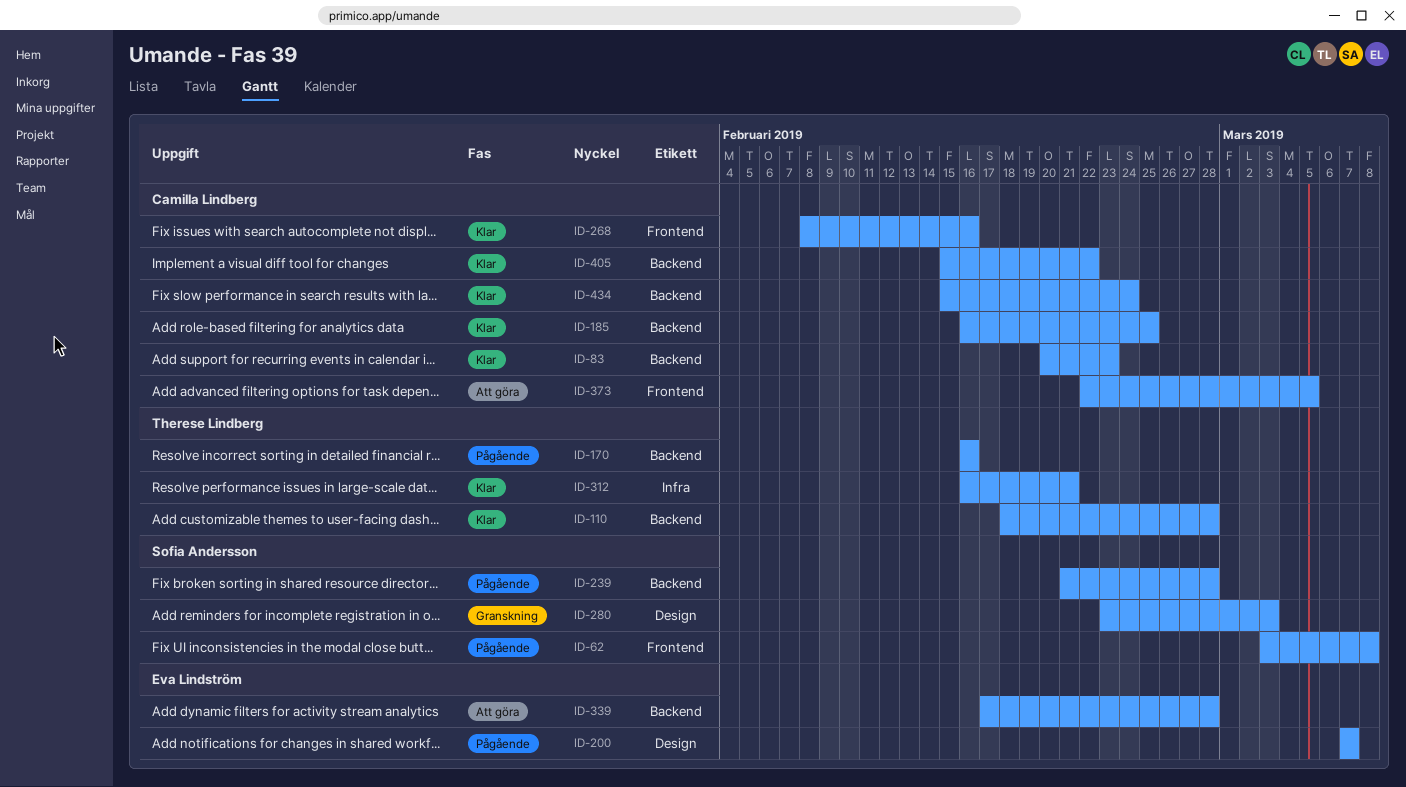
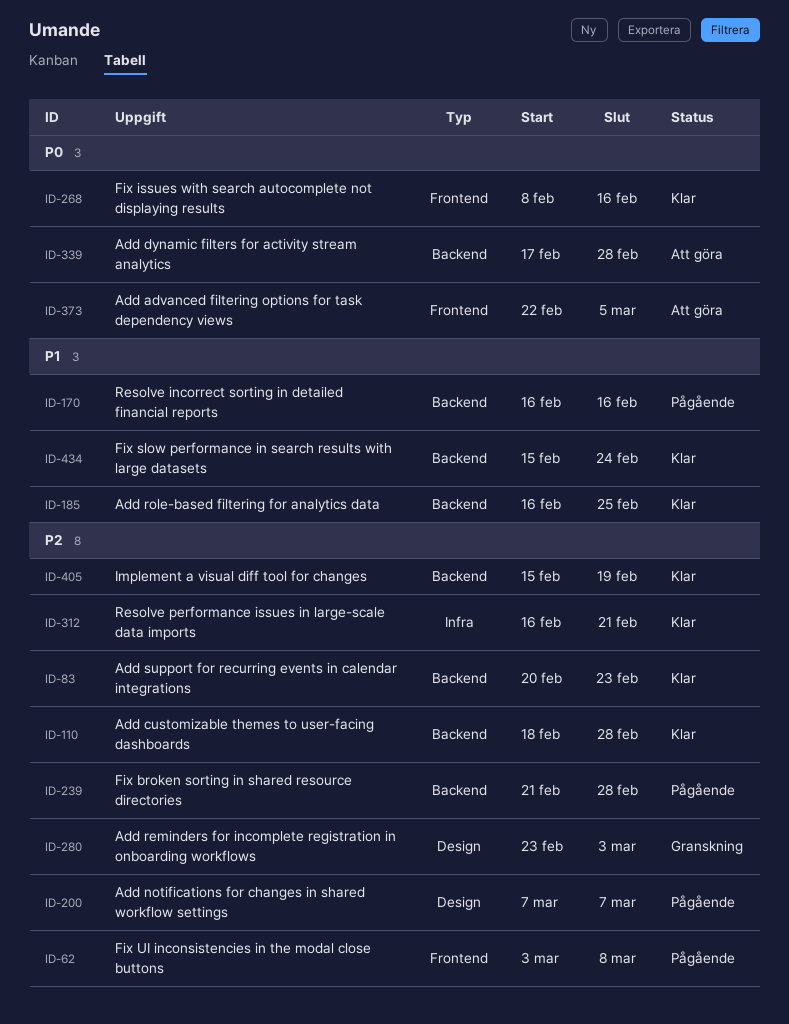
ID-405, due: Feb 22 -> Feb 19

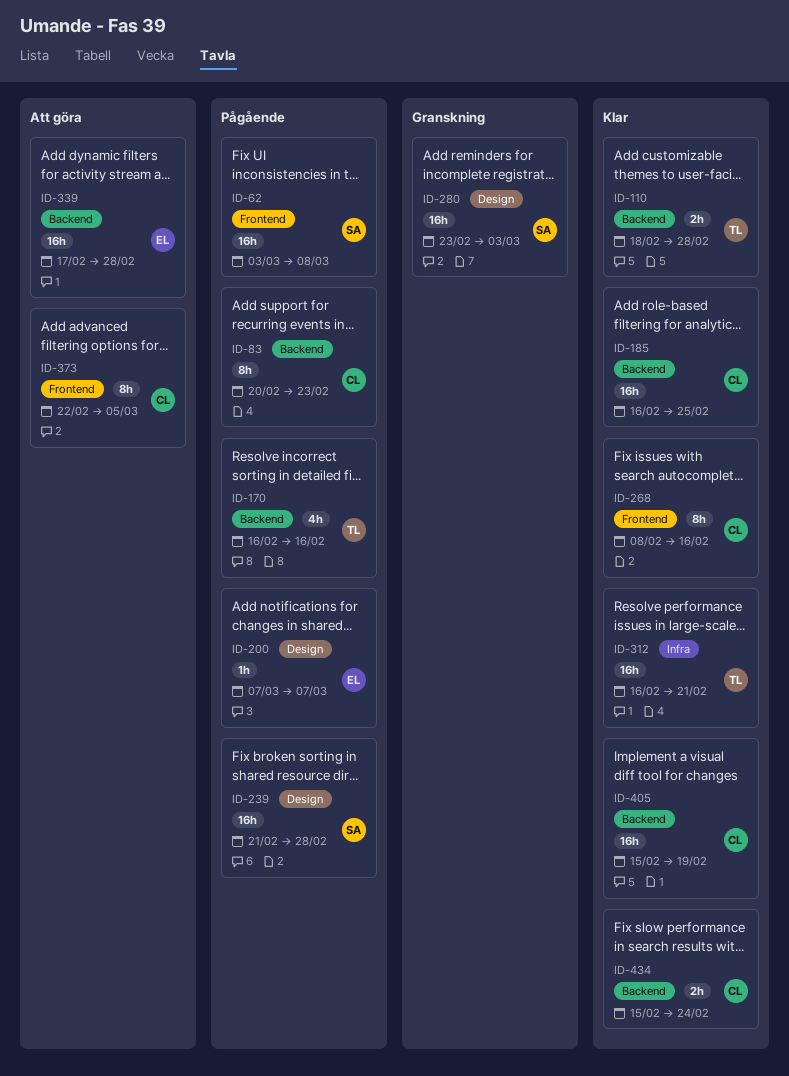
ID-83, status: Klar -> Pågående
ID-239, label: Backend -> Design

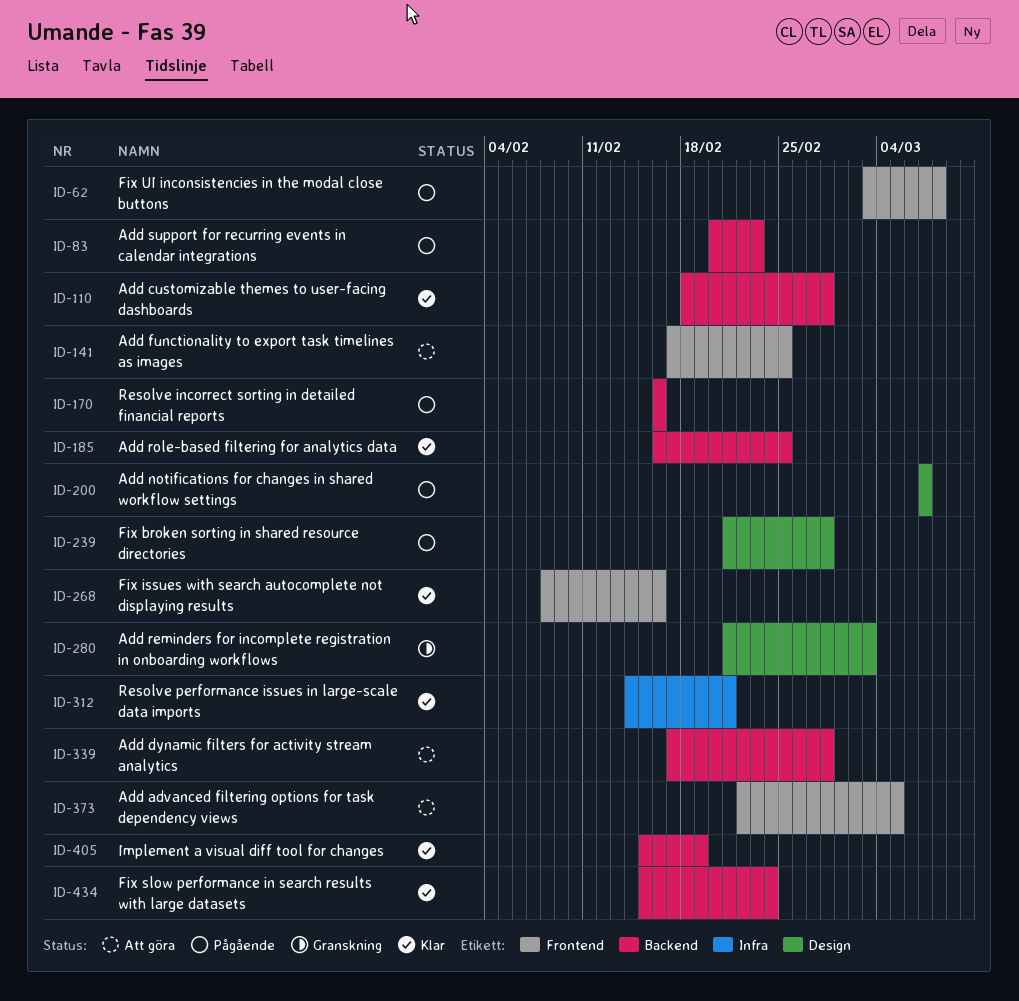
ID-141: none -> present
ID-280, start: Feb 23 -> Feb 21
ID-312, start: Feb 16 -> Feb 14

